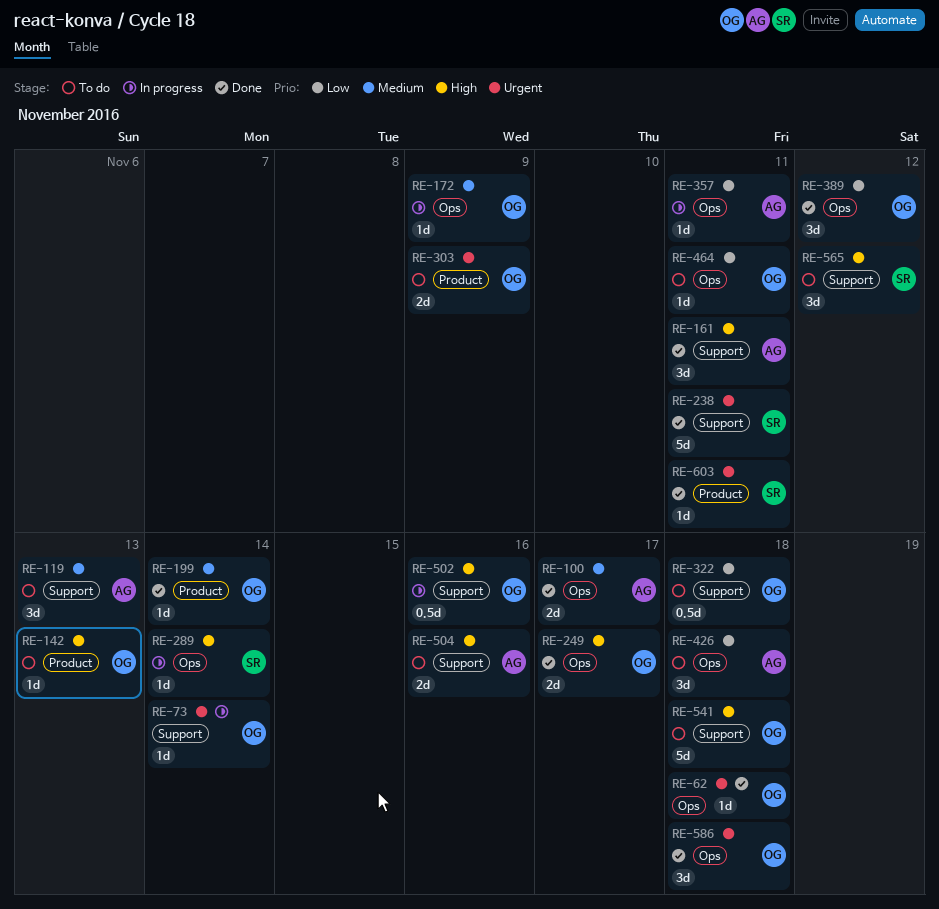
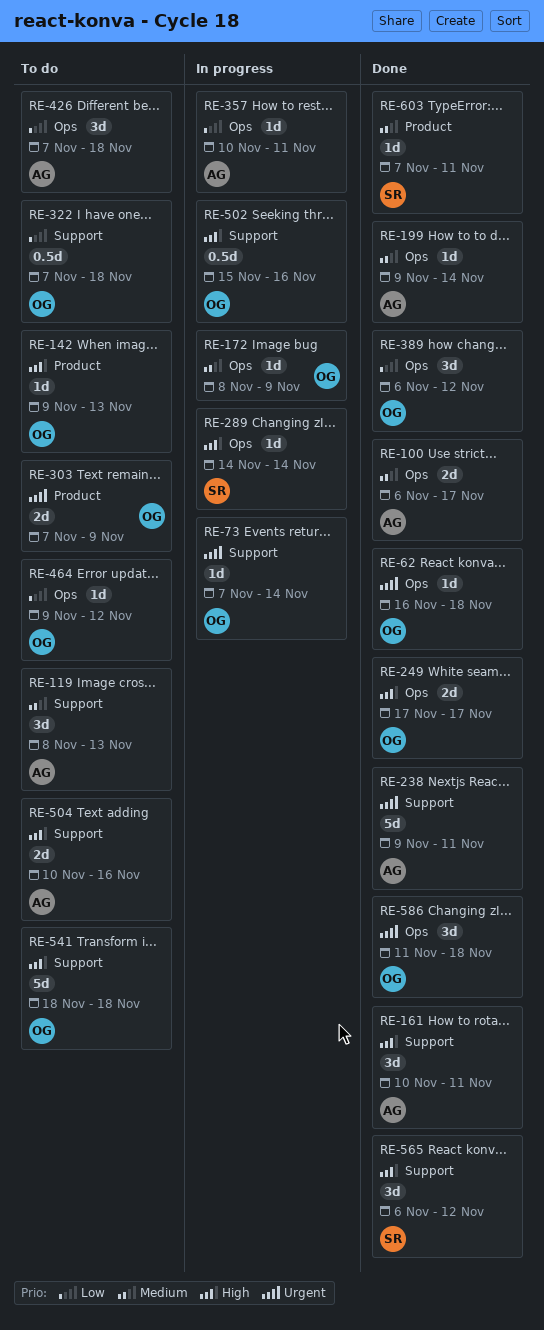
RE-199, owner: OG -> AG
RE-199, label: Product -> Ops
RE-238, owner: SR -> AG
RE-464, due: Nov 11 -> Nov 12
RE-565, status: To do -> Done
RE-603, priority: Urgent -> Medium

